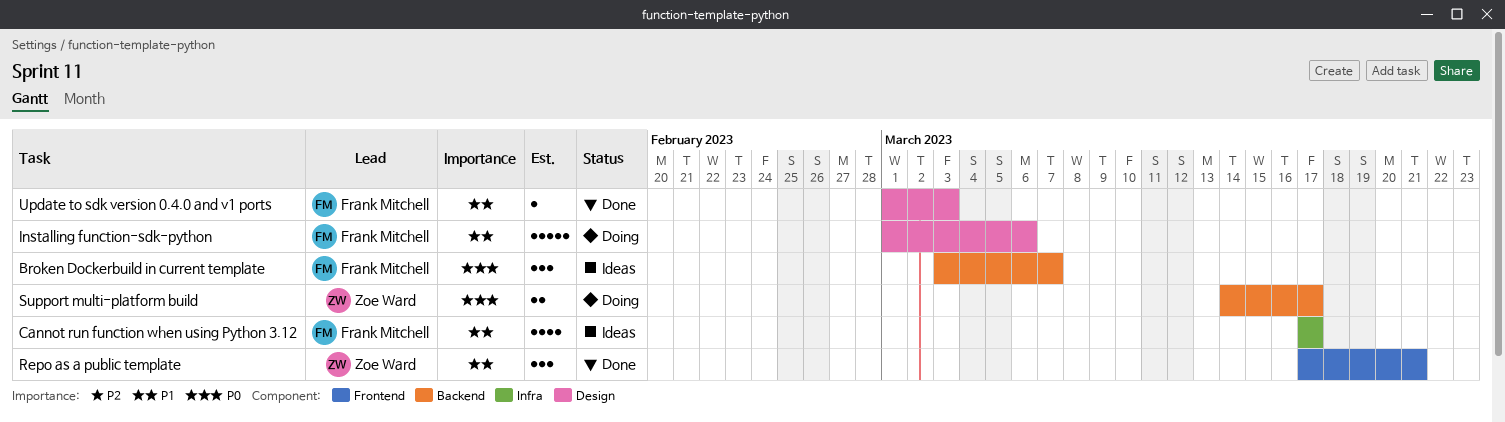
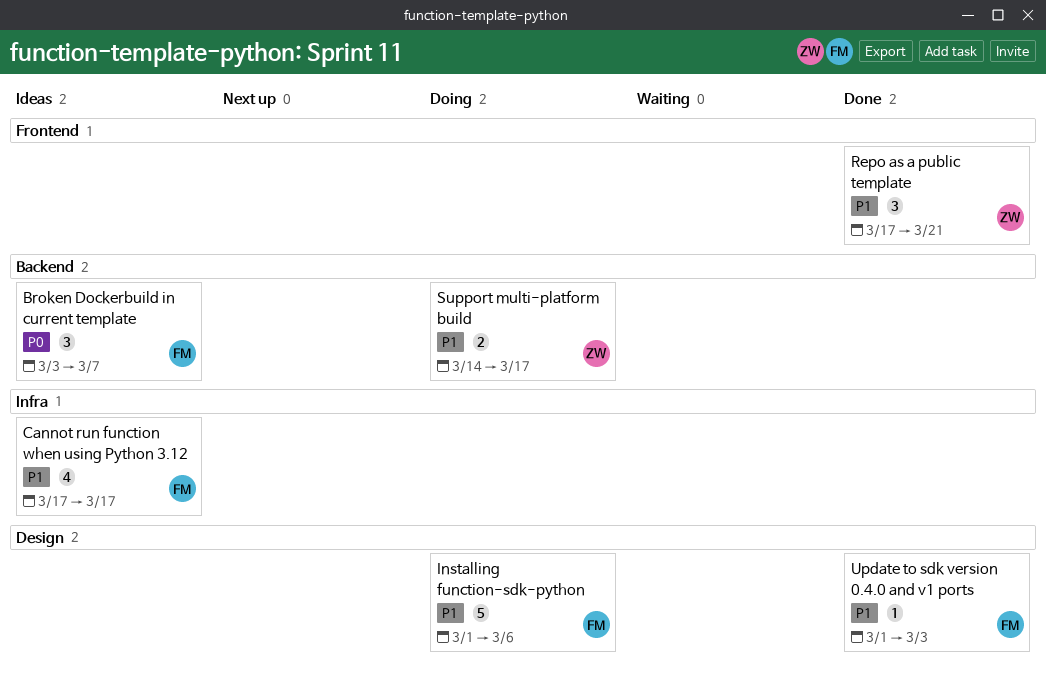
Support multi-platform build, priority: P0 -> P1

